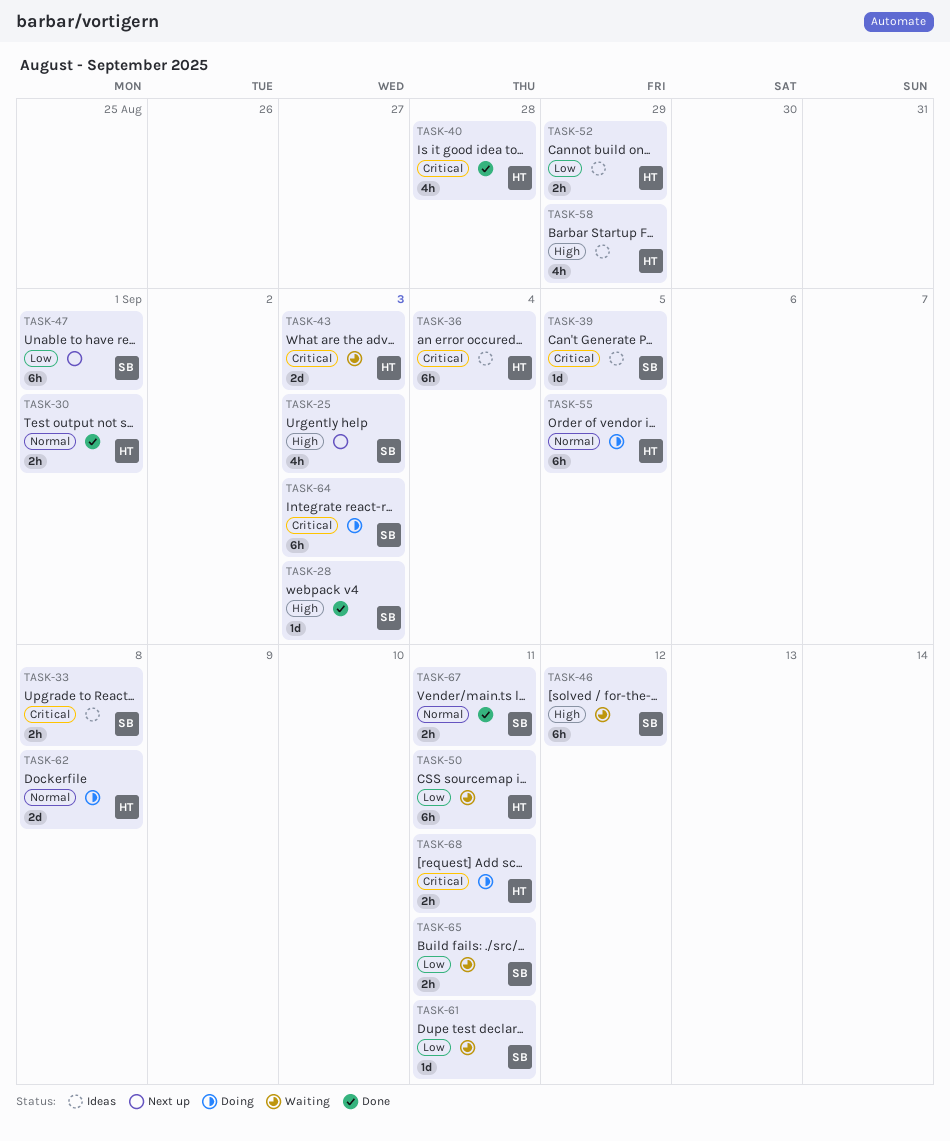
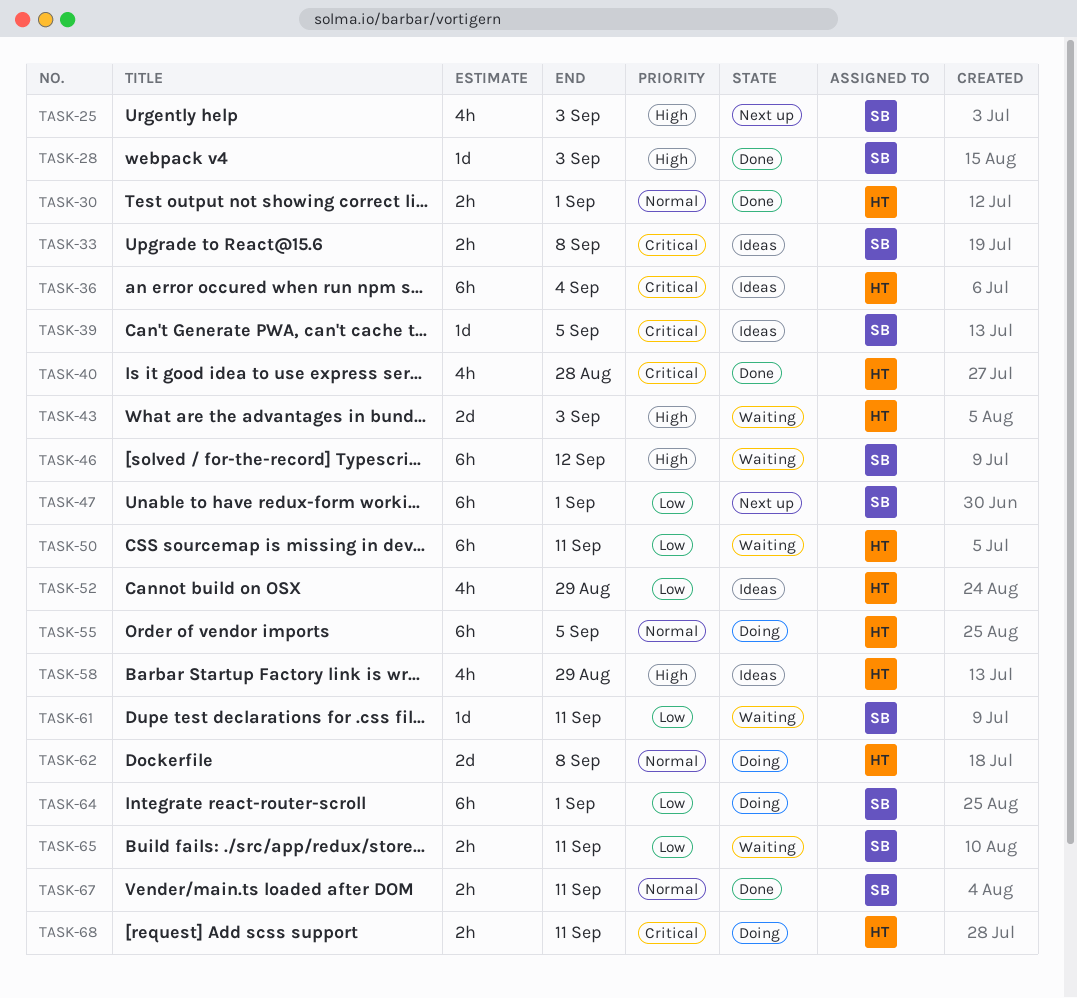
TASK-43, priority: Critical -> High
TASK-52, estimate: 2h -> 4h
TASK-64, priority: Critical -> Low
TASK-64, due: Sep 3 -> Sep 1

